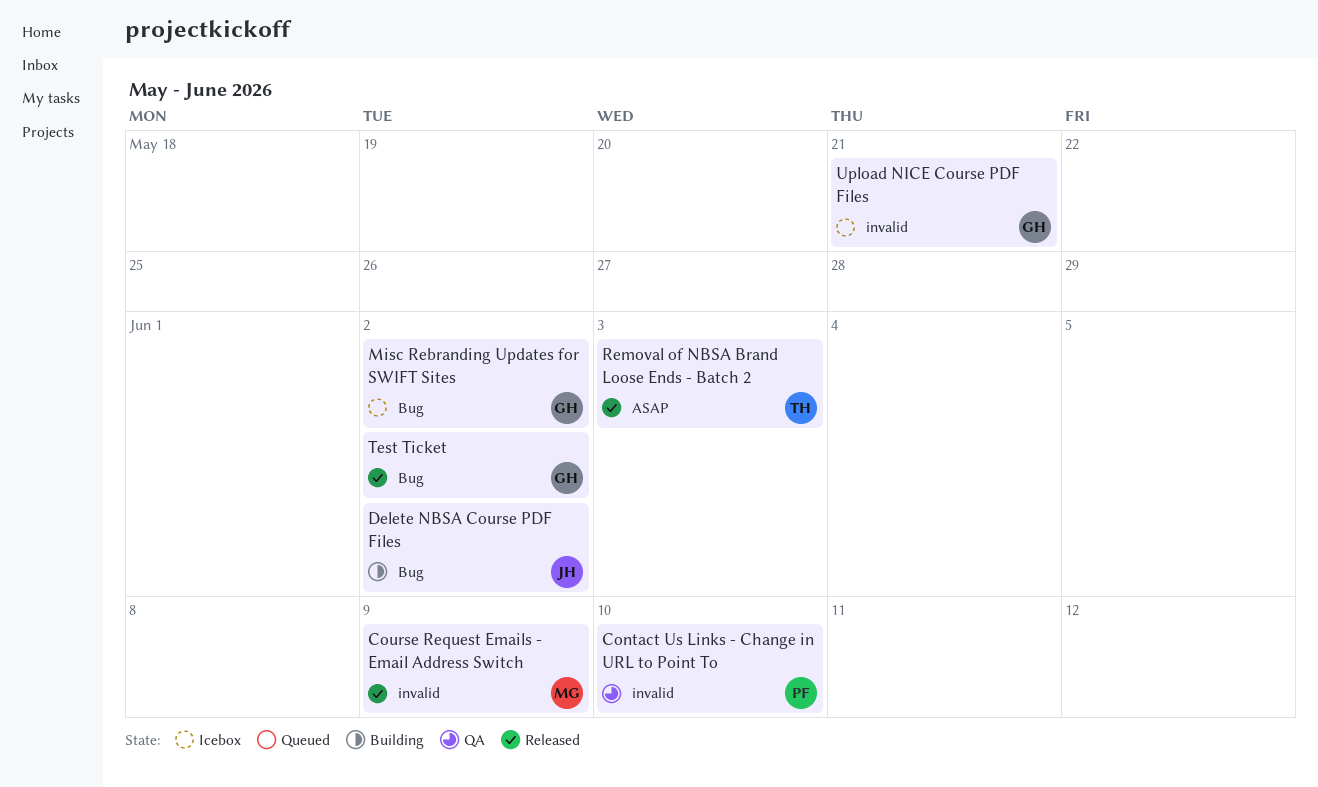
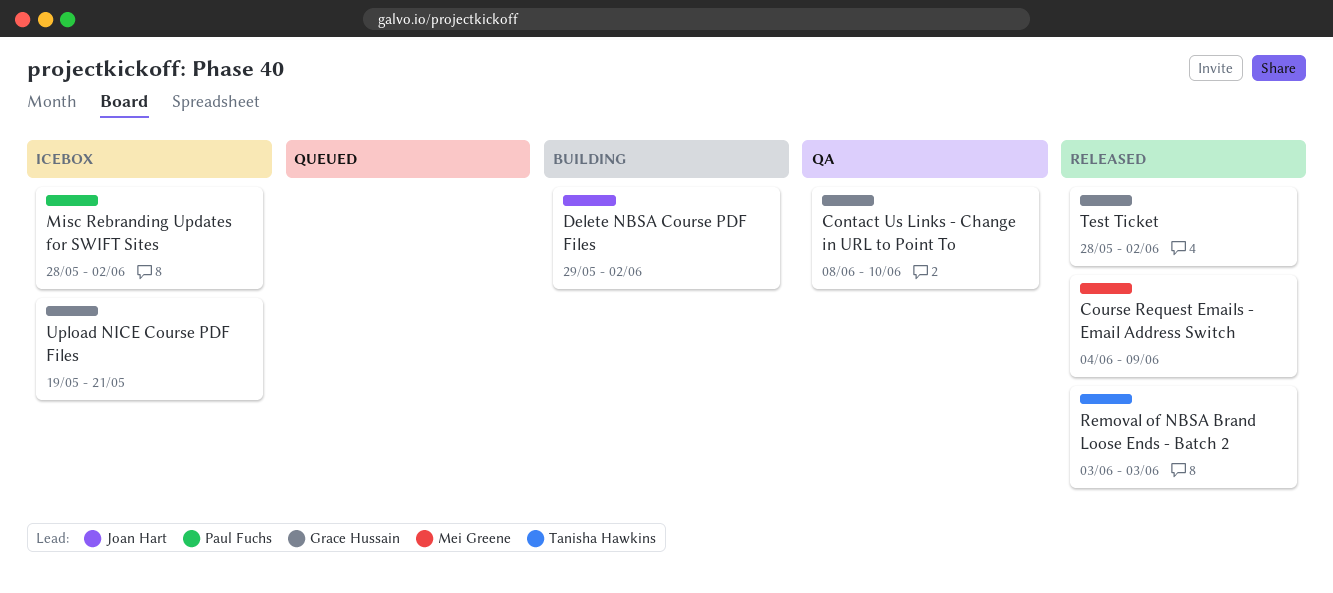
Contact Us Links - Change in URL to Point To, owner: Paul Fuchs -> Grace Hussain
Misc Rebranding Updates for SWIFT Sites, owner: Grace Hussain -> Paul Fuchs

